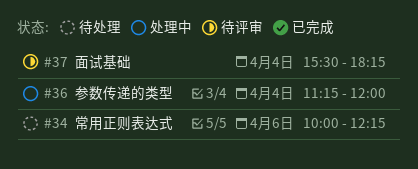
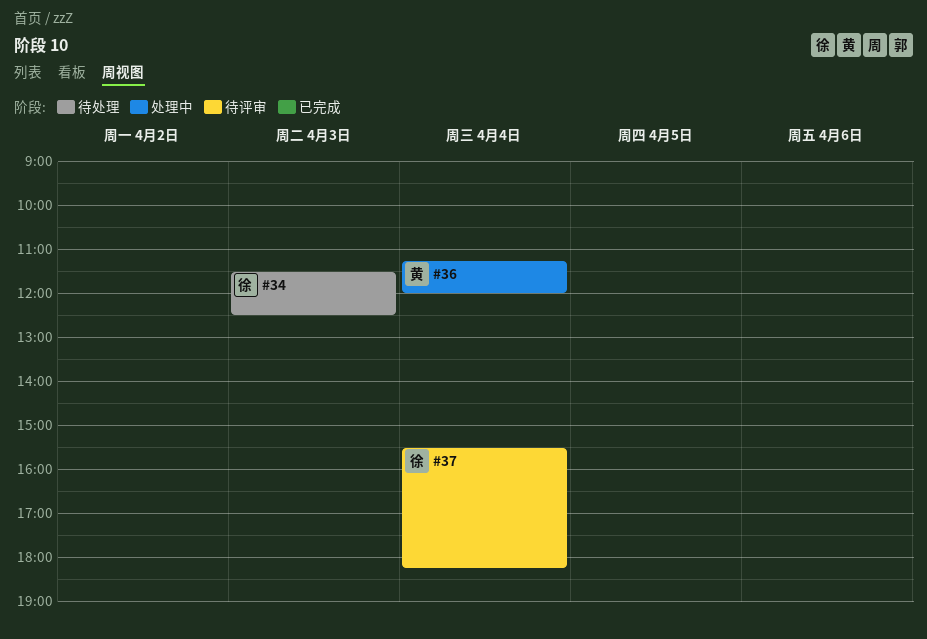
#34, day: Apr 6 -> Apr 3
#34, begins: 10:00 -> 11:30
#34, ends: 12:15 -> 12:30

